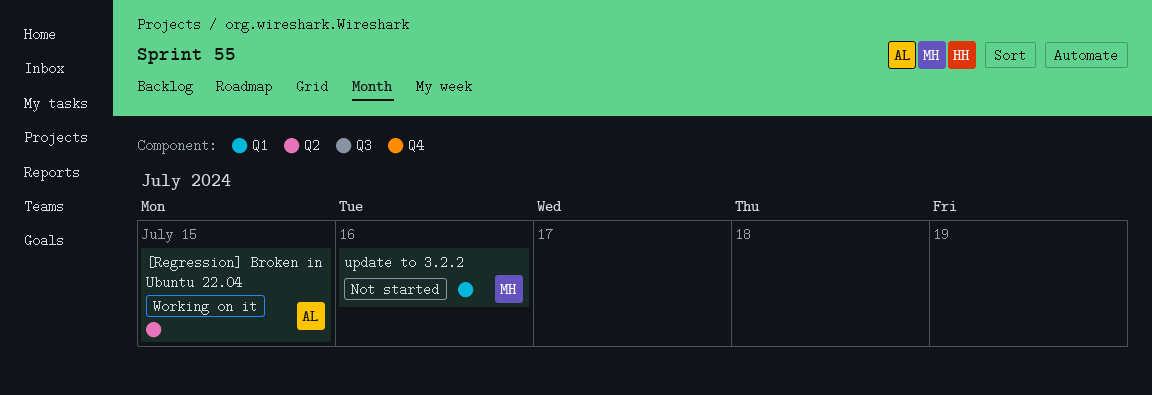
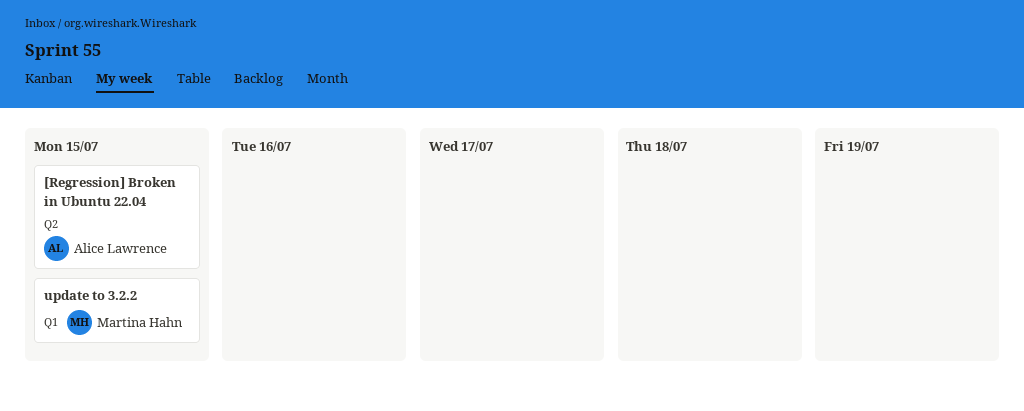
update to 3.2.2, due: Jul 16 -> Jul 15

